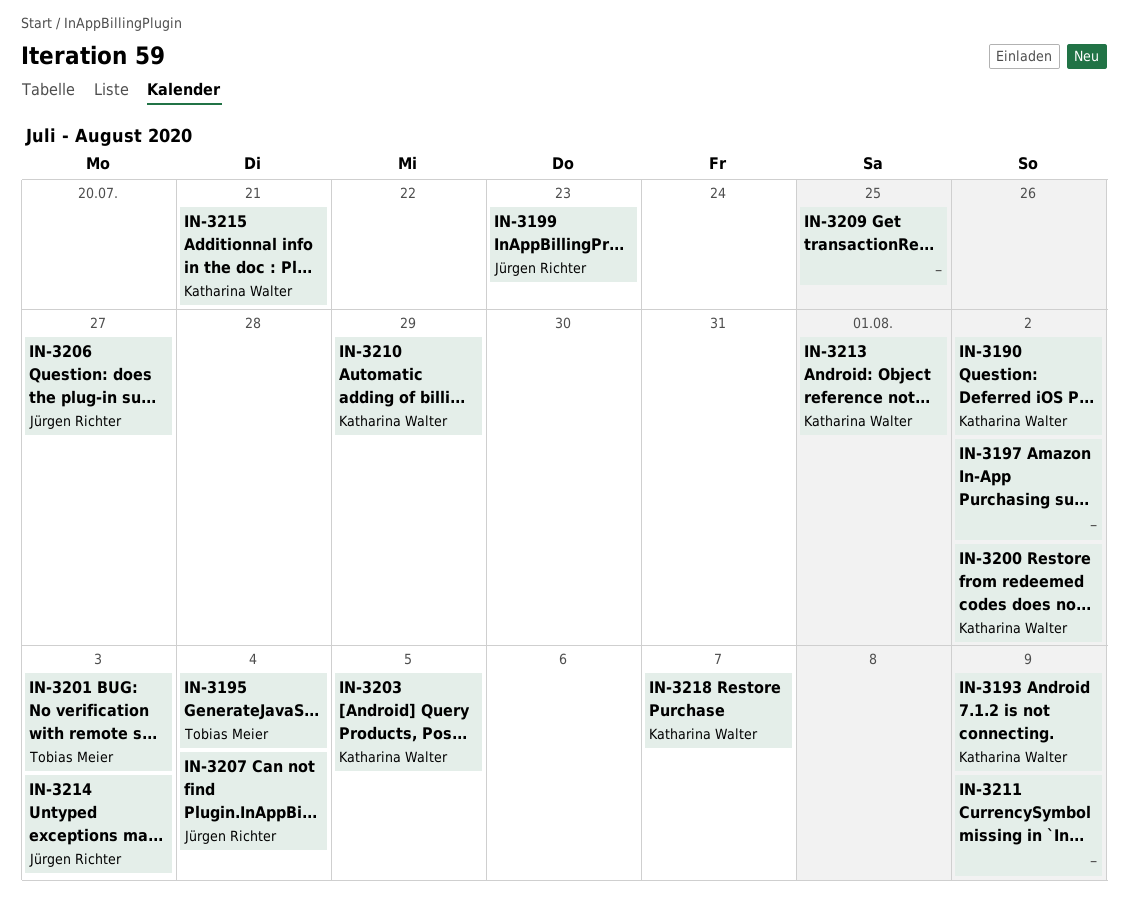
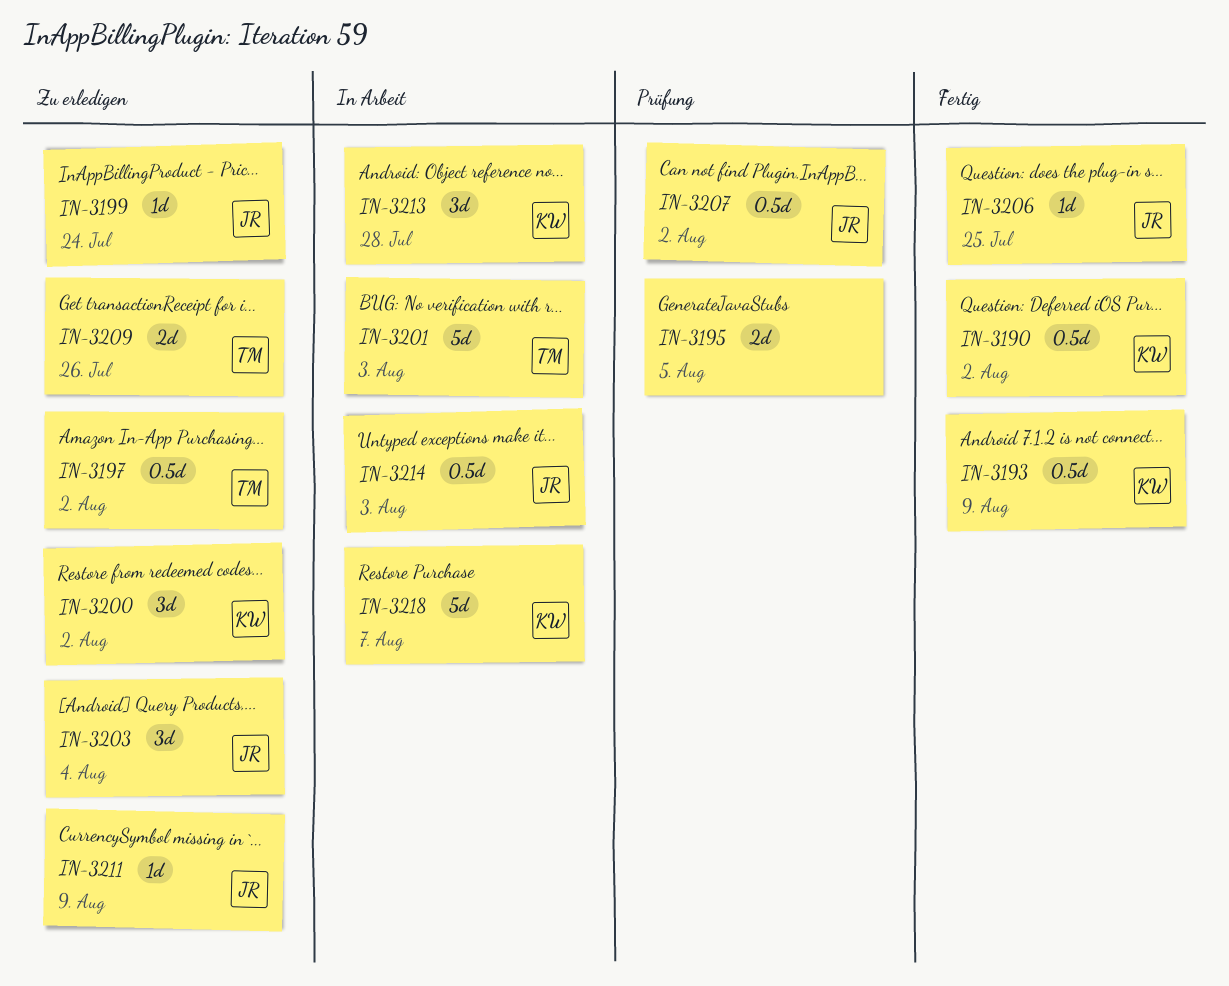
IN-3195, owner: Tobias Meier -> none
IN-3195, due: Aug 4 -> Aug 5
IN-3197, owner: none -> Tobias Meier
IN-3199, due: Jul 23 -> Jul 24
IN-3203, owner: Katharina Walter -> Jürgen Richter
IN-3203, due: Aug 5 -> Aug 4
IN-3206, due: Jul 27 -> Jul 25
IN-3207, due: Aug 4 -> Aug 2
IN-3209, owner: none -> Tobias Meier
IN-3209, due: Jul 25 -> Jul 26
IN-3210: present -> none
IN-3211, owner: none -> Jürgen Richter
IN-3213, due: Aug 1 -> Jul 28
IN-3215: present -> none

